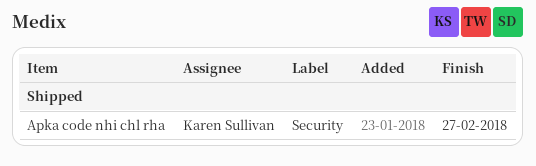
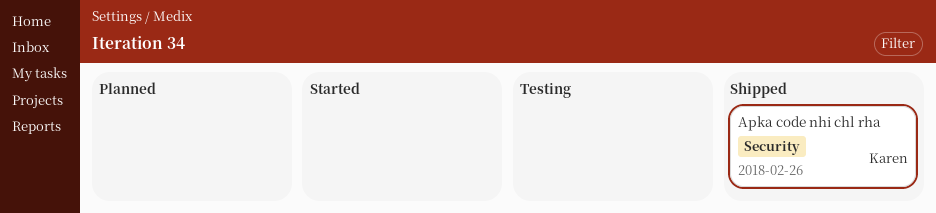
Apka code nhi chl rha, due: Feb 27 -> Feb 26

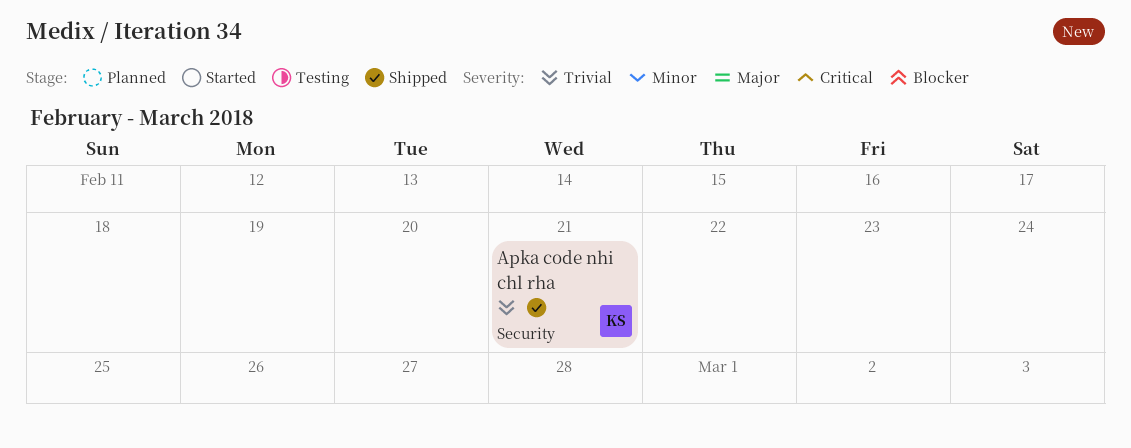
Apka code nhi chl rha, due: Feb 26 -> Feb 21

